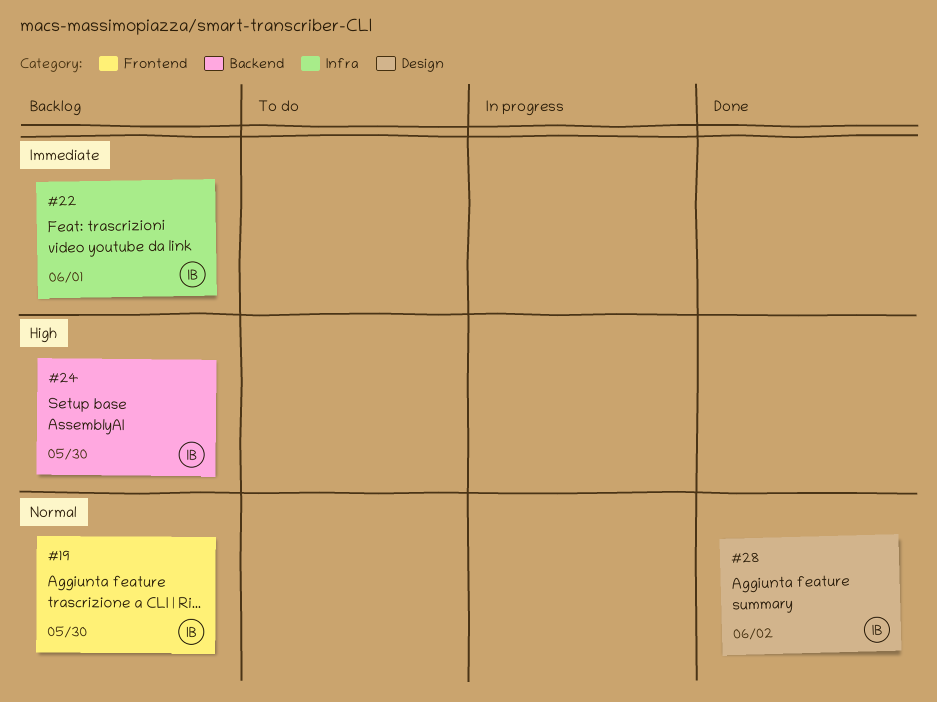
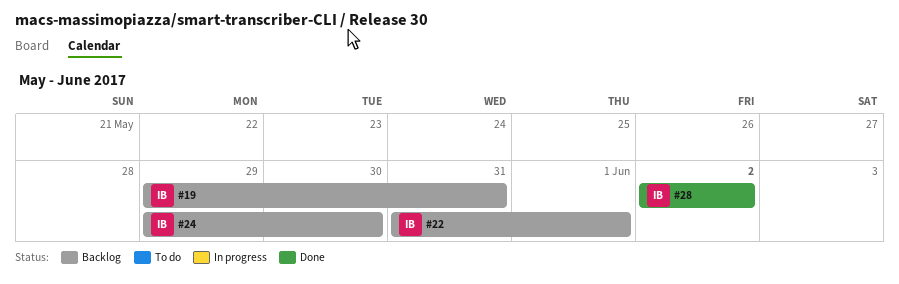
#19, due: May 30 -> May 31

